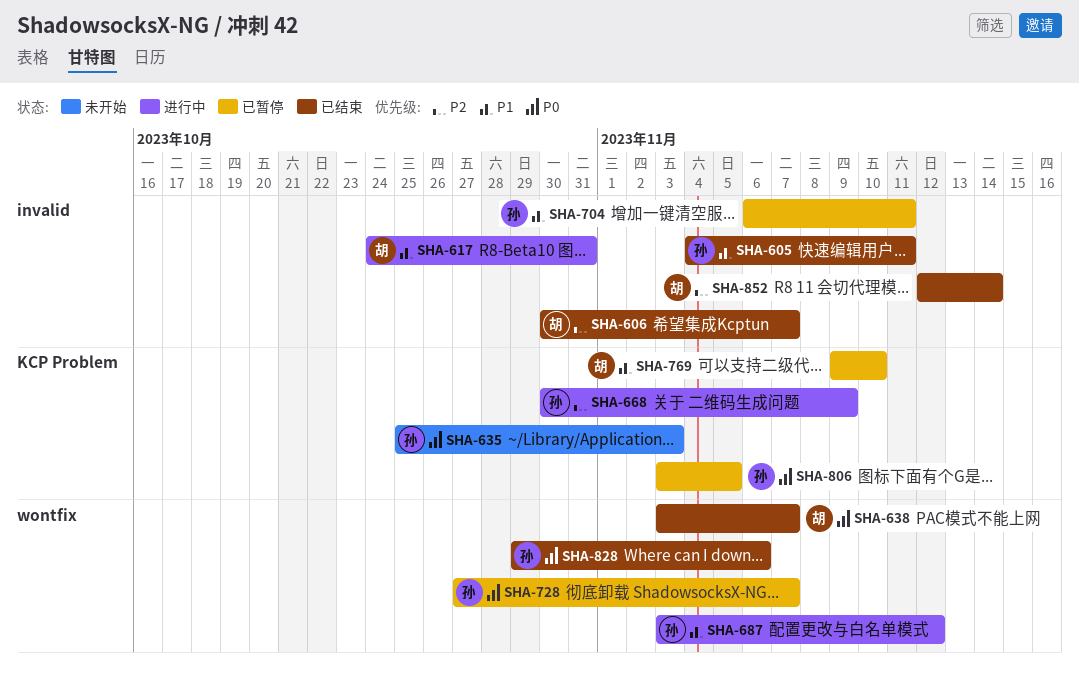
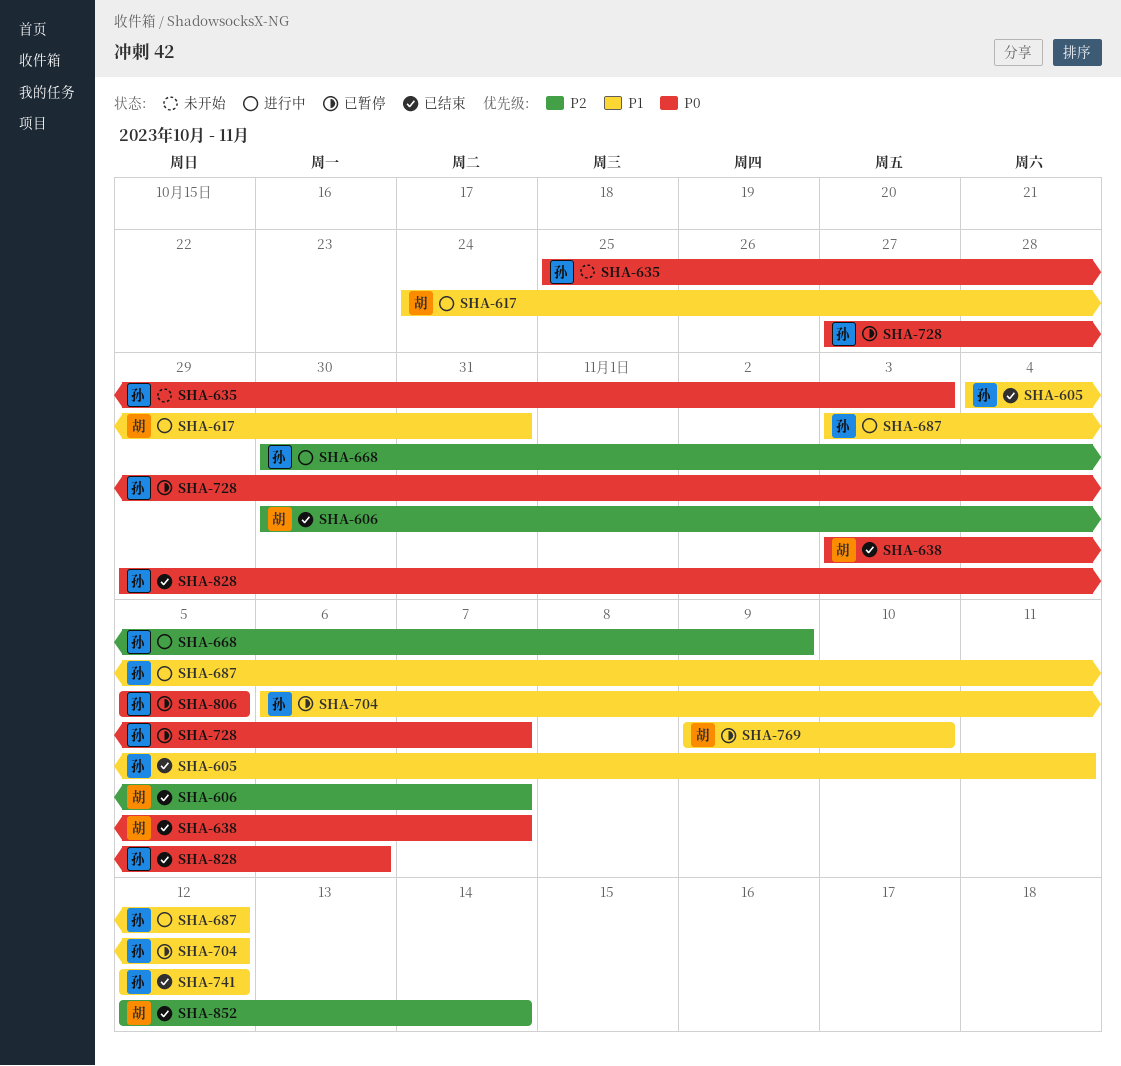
SHA-704, due: Nov 11 -> Nov 12
SHA-741: none -> present
SHA-806, start: Nov 3 -> Nov 5

